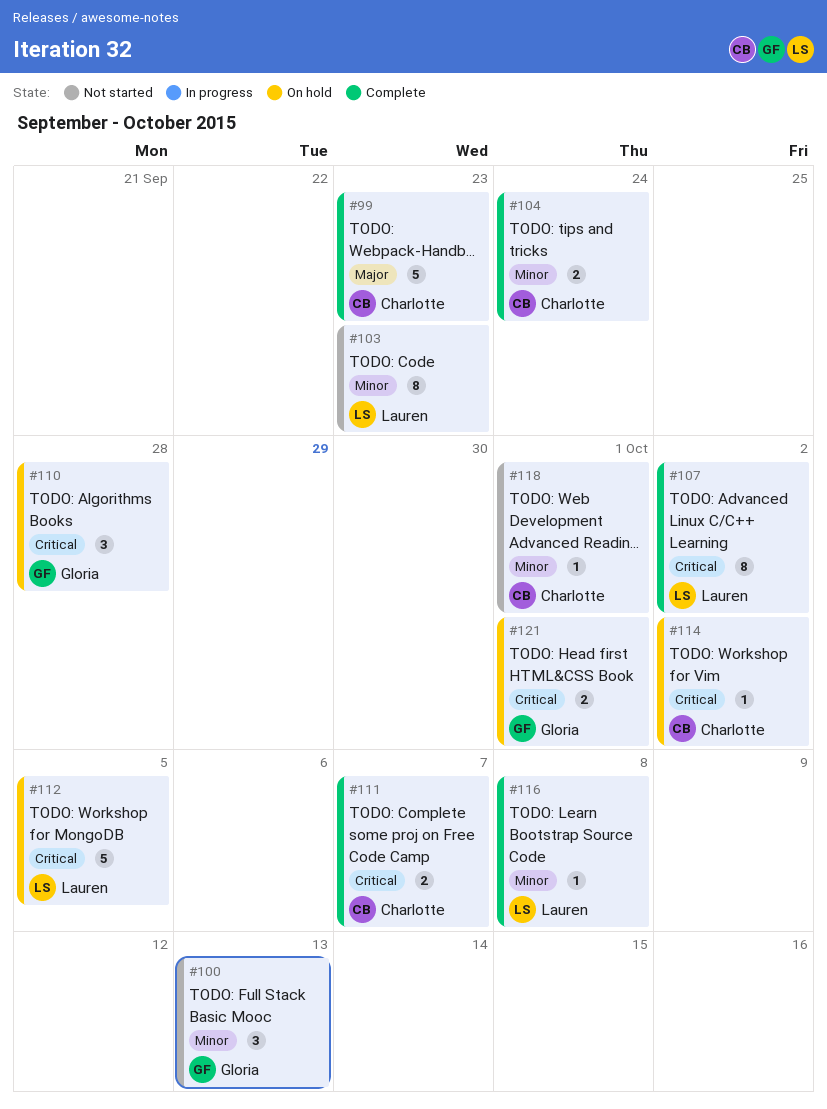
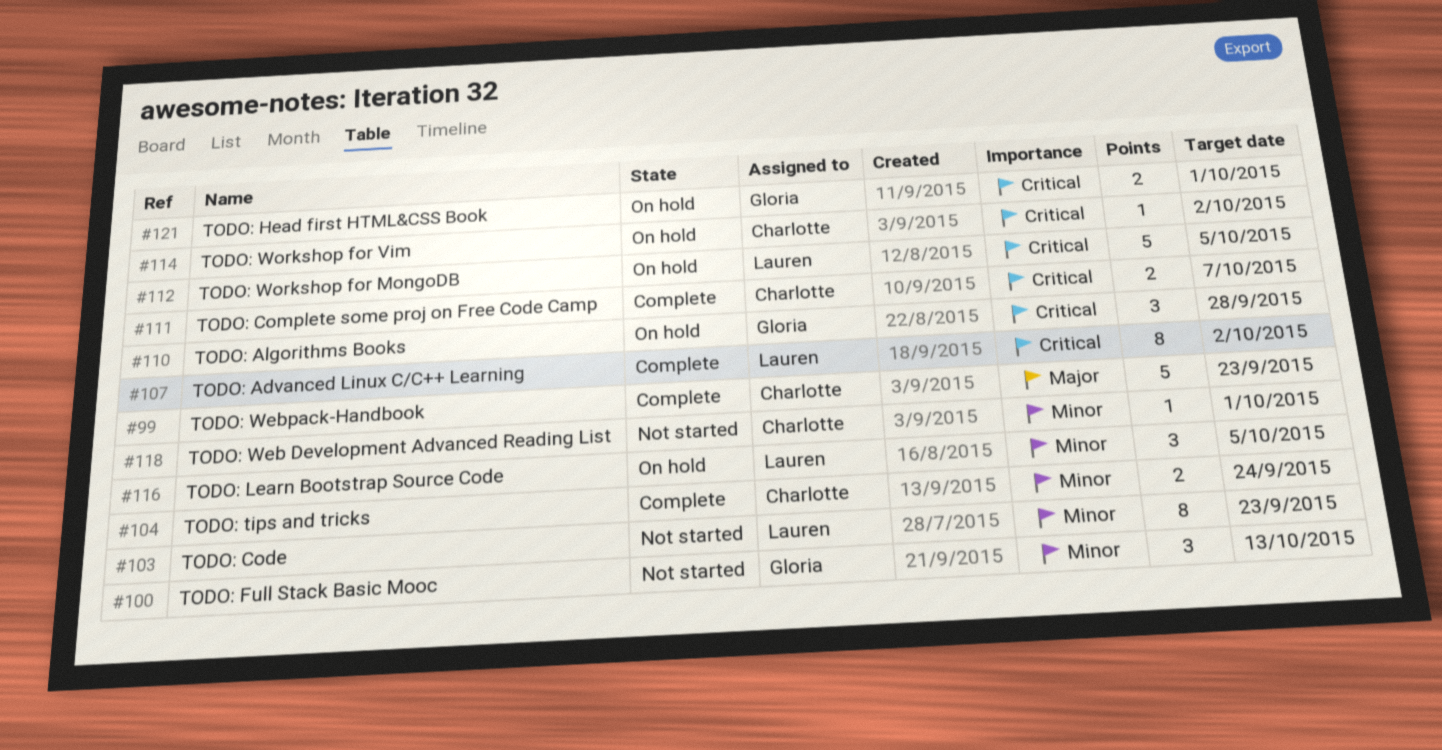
#116, status: Complete -> On hold
#116, estimate: 1 -> 3
#116, due: Oct 8 -> Oct 5

